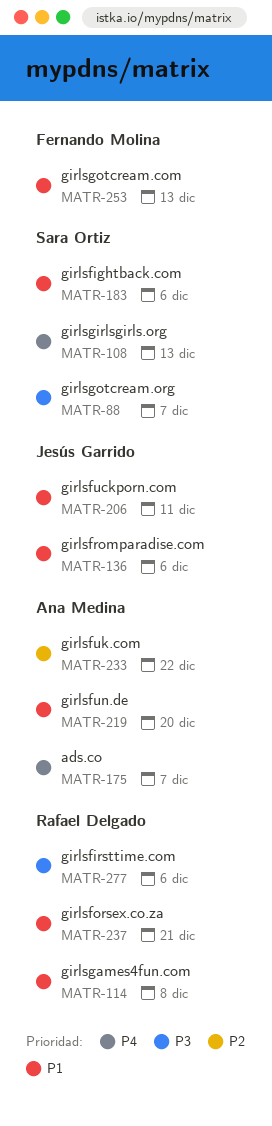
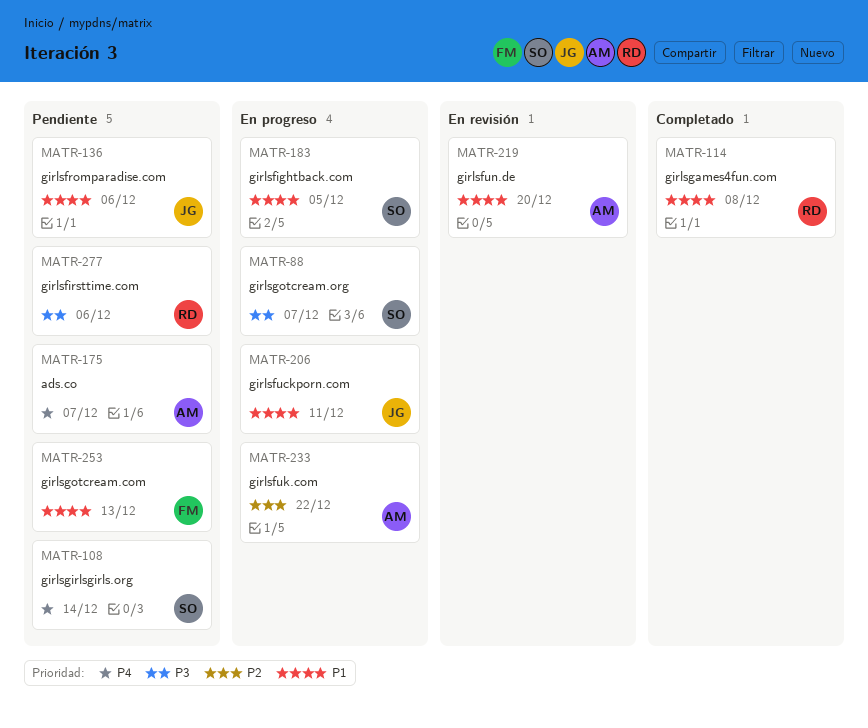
MATR-108, due: Dec 13 -> Dec 14
MATR-183, due: Dec 6 -> Dec 5
MATR-237: present -> none

